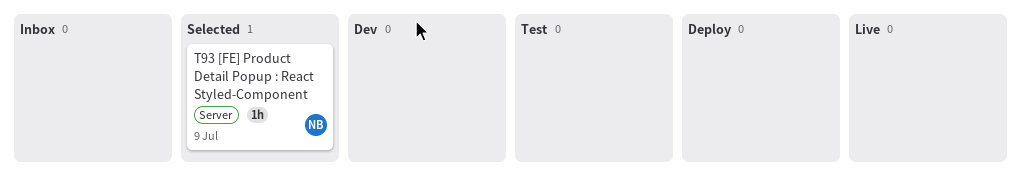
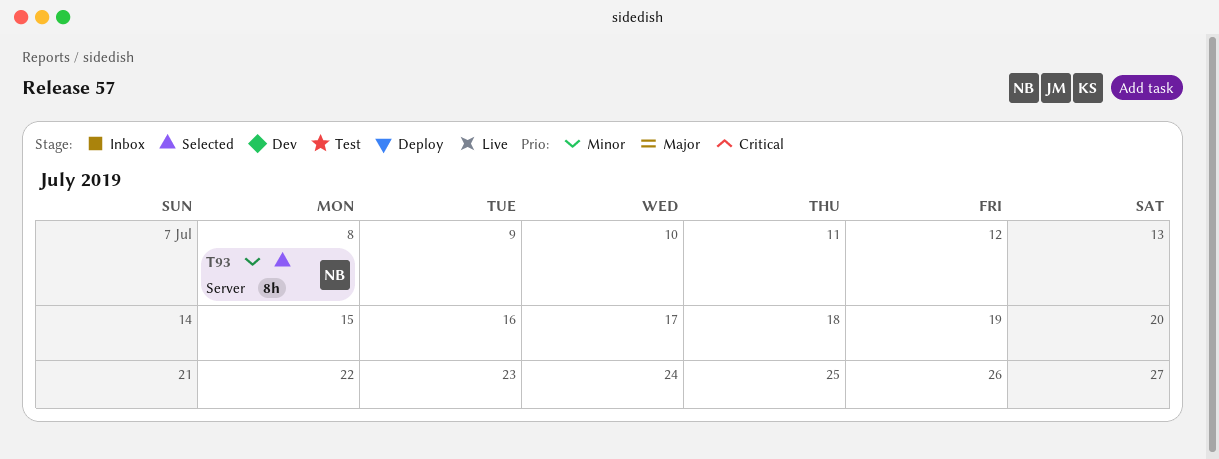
T93, estimate: 1h -> 8h
T93, due: Jul 9 -> Jul 8

